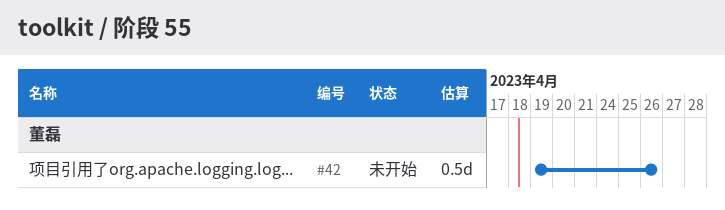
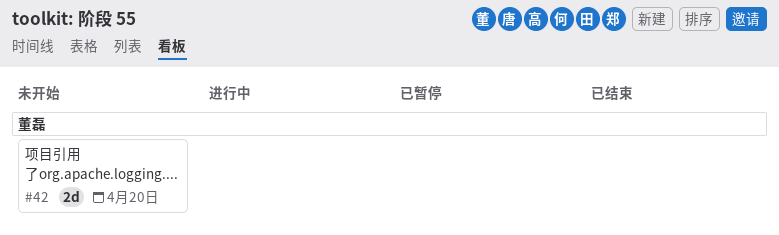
#42, estimate: 0.5d -> 2d
#42, due: Apr 26 -> Apr 20

